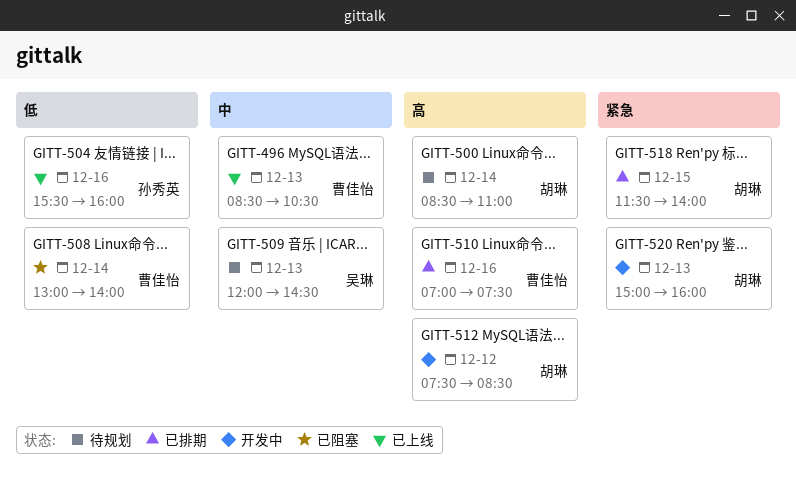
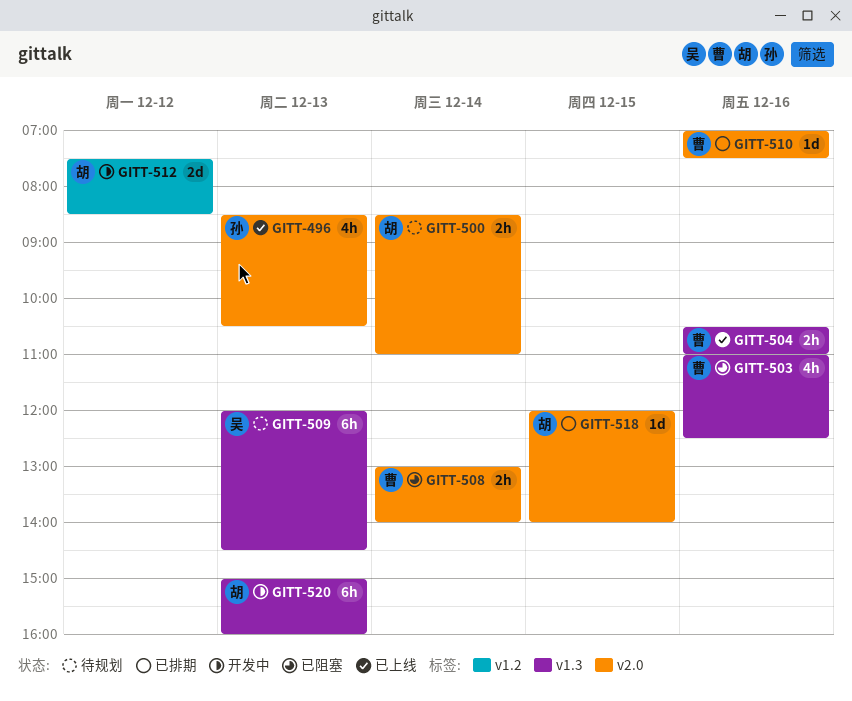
GITT-496, owner: 曹佳怡 -> 孙秀英
GITT-503: none -> present
GITT-504, owner: 孙秀英 -> 曹佳怡
GITT-504, begins: 15:30 -> 10:30
GITT-504, ends: 16:00 -> 11:00
GITT-518, begins: 11:30 -> 12:00

